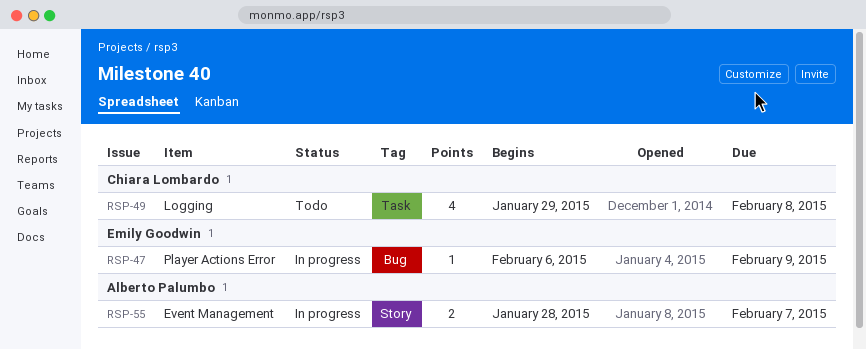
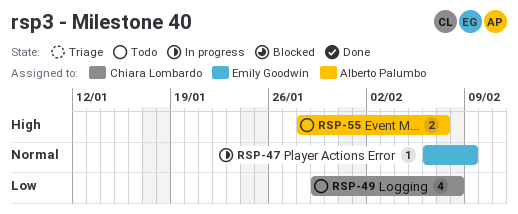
RSP-55, status: In progress -> Todo

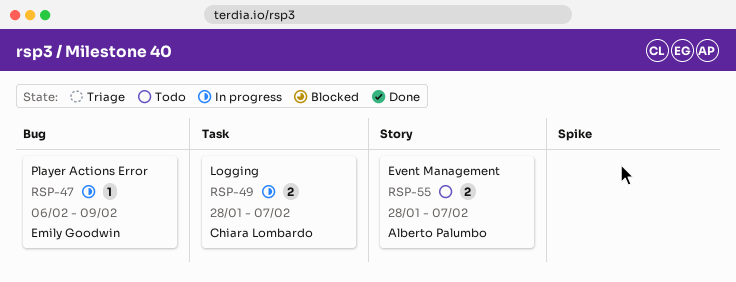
RSP-49, status: Todo -> In progress
RSP-49, estimate: 4 -> 2
RSP-49, start: Jan 29 -> Jan 28
RSP-49, due: Feb 8 -> Feb 7

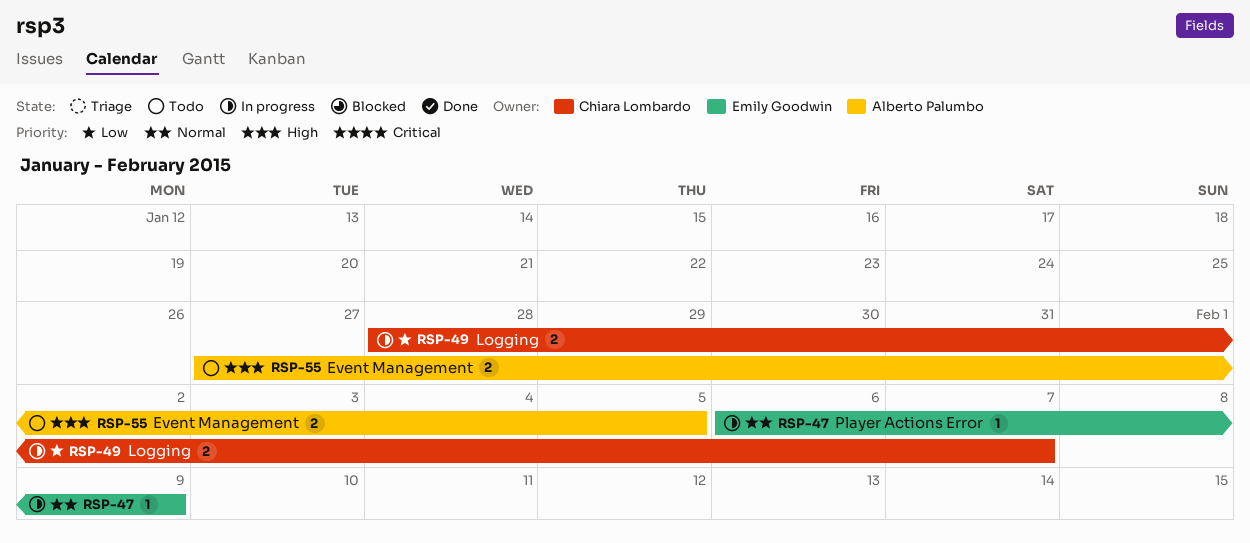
RSP-55, start: Jan 28 -> Jan 27
RSP-55, due: Feb 7 -> Feb 5

